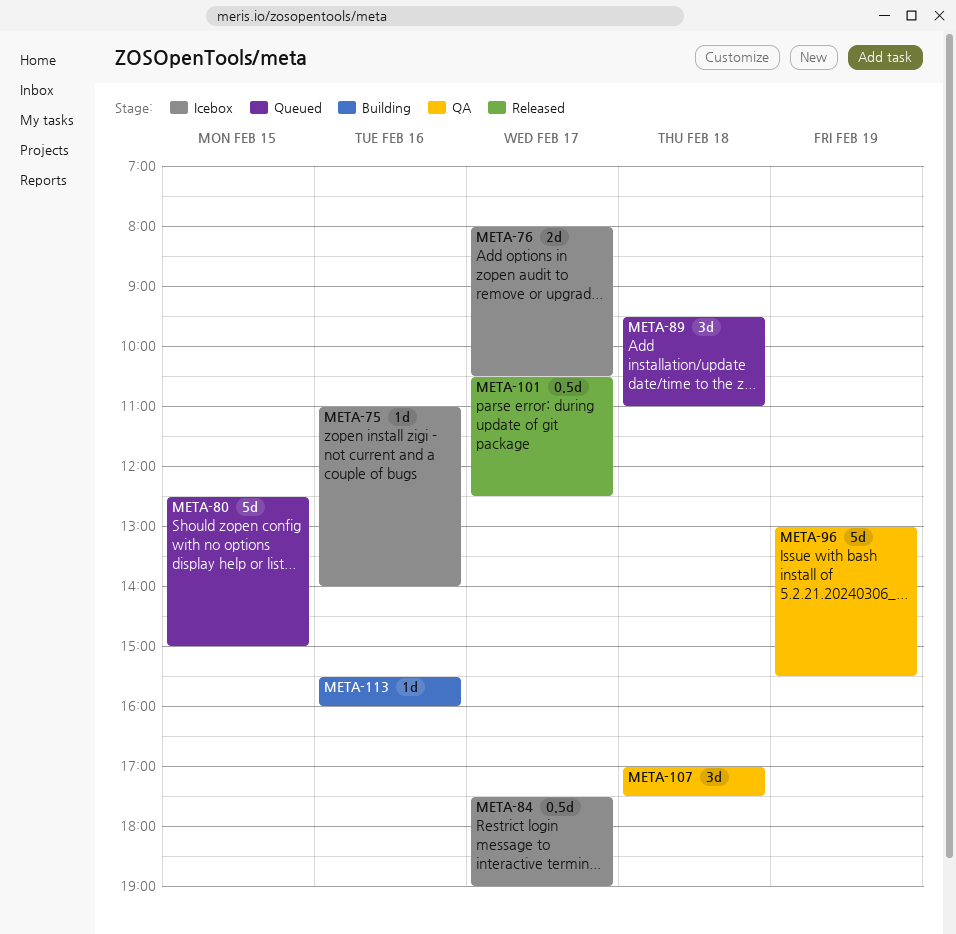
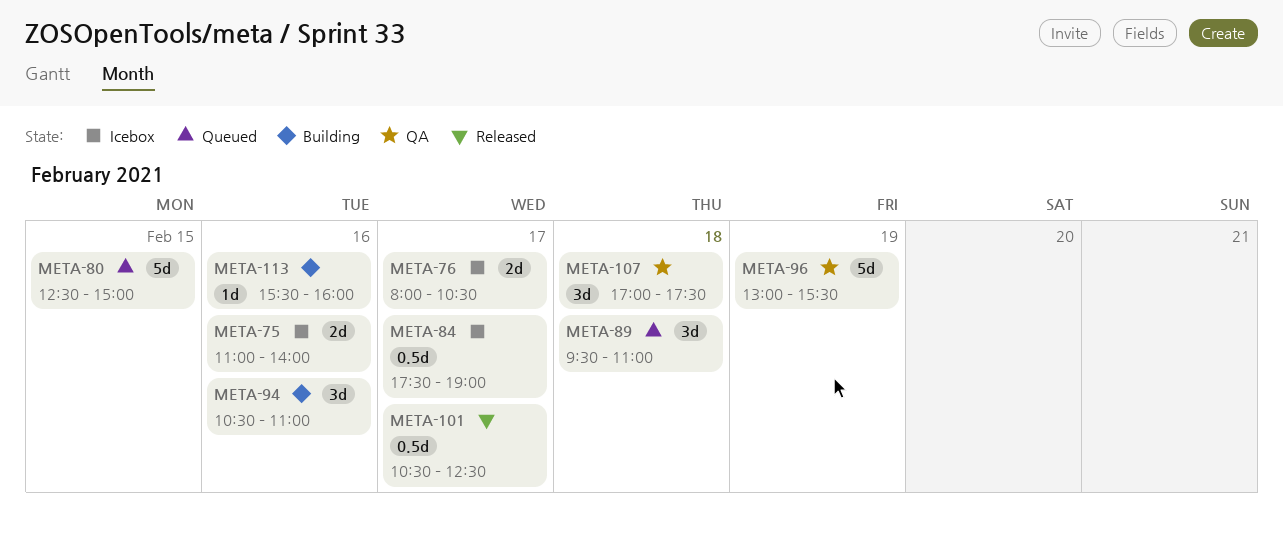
META-75, estimate: 1d -> 2d
META-94: none -> present

